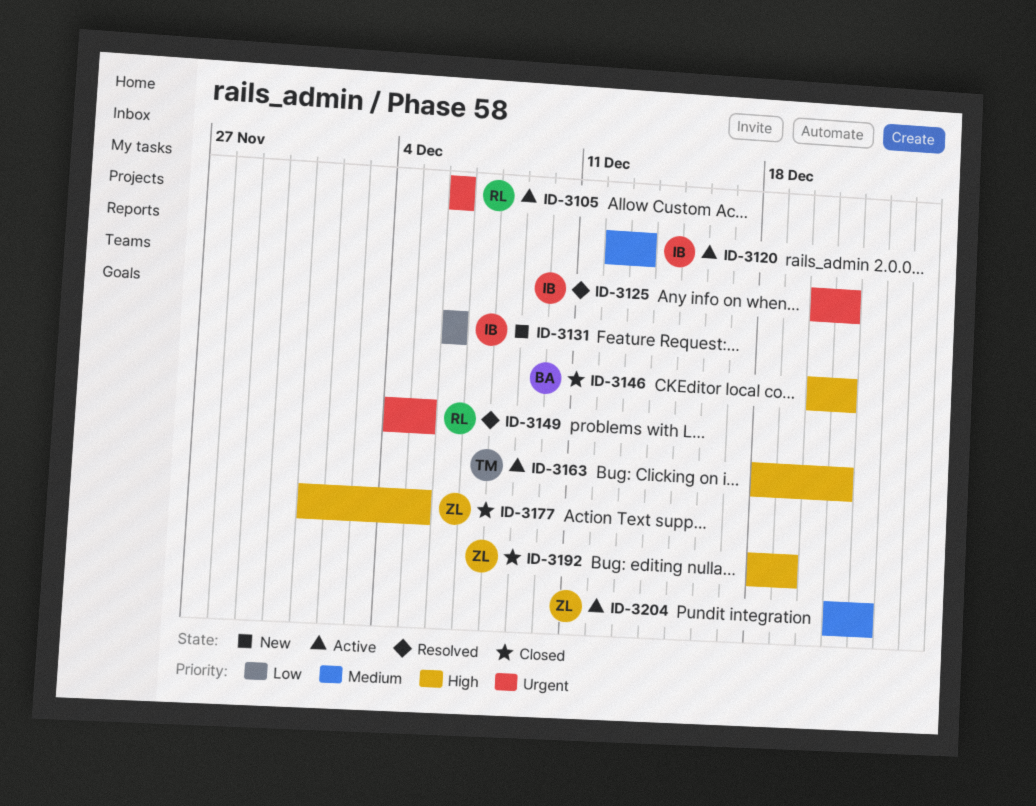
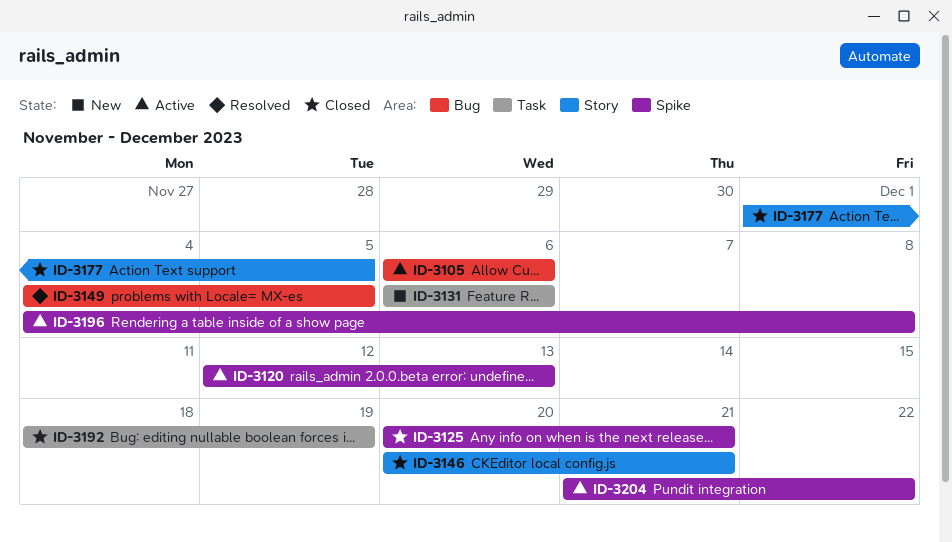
ID-3125, status: Resolved -> Closed
ID-3163: present -> none
ID-3196: none -> present

